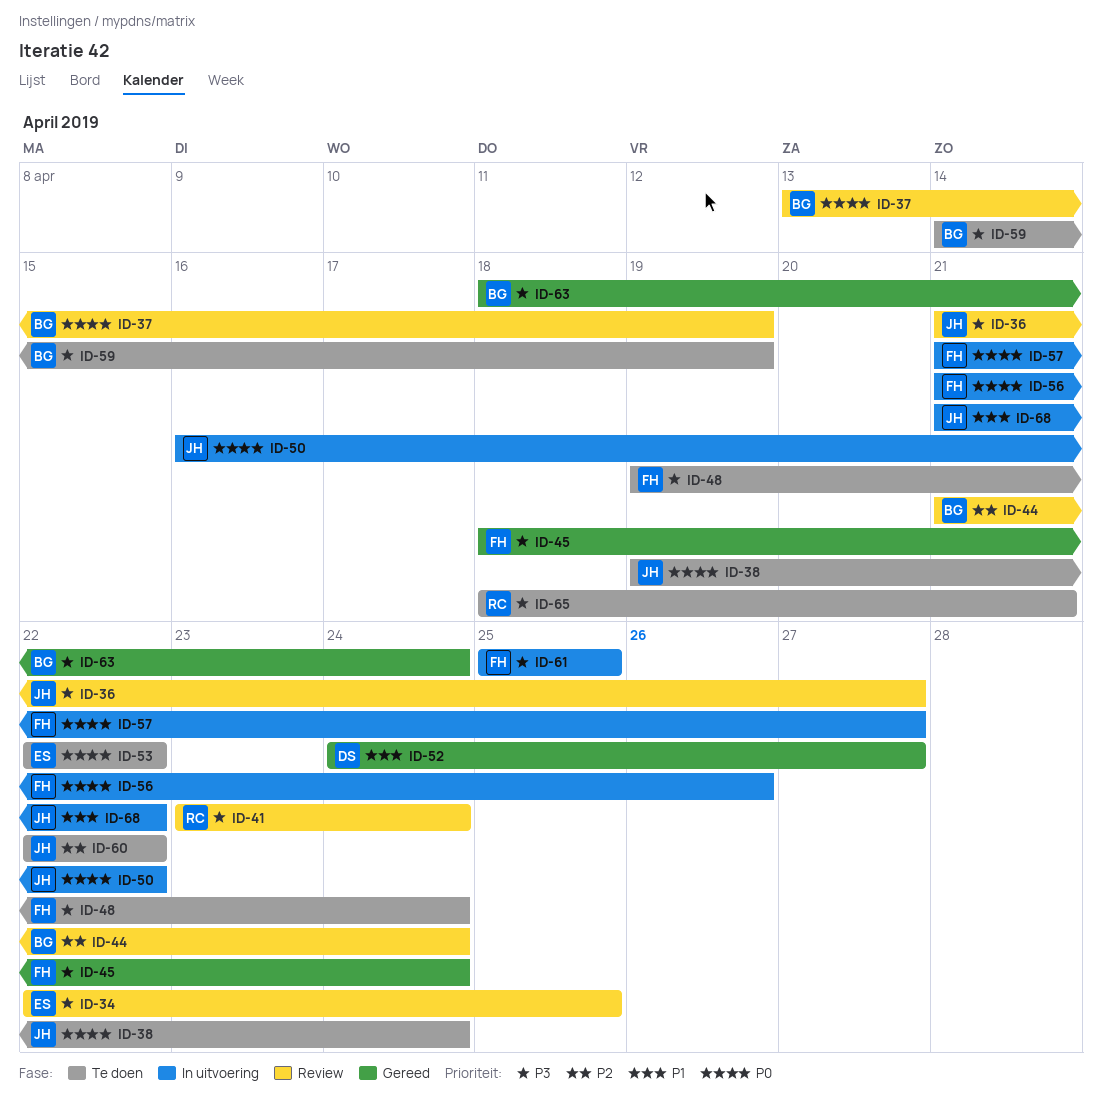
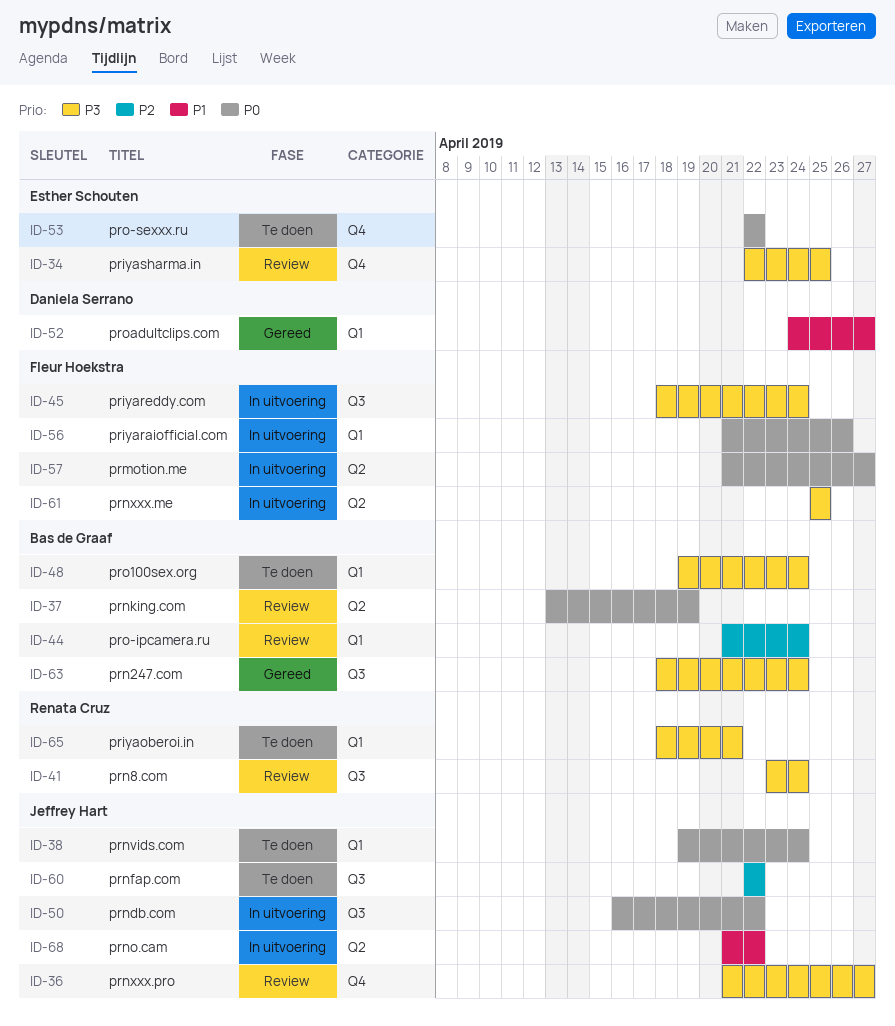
ID-45, status: Gereed -> In uitvoering
ID-48, owner: Fleur Hoekstra -> Bas de Graaf
ID-59: present -> none

